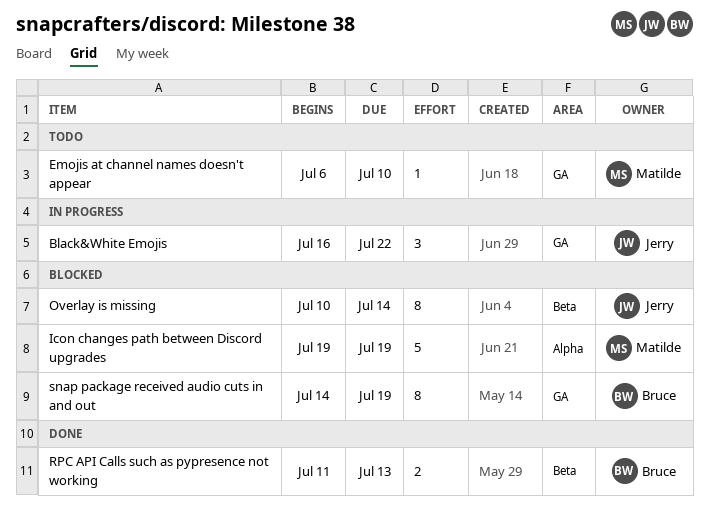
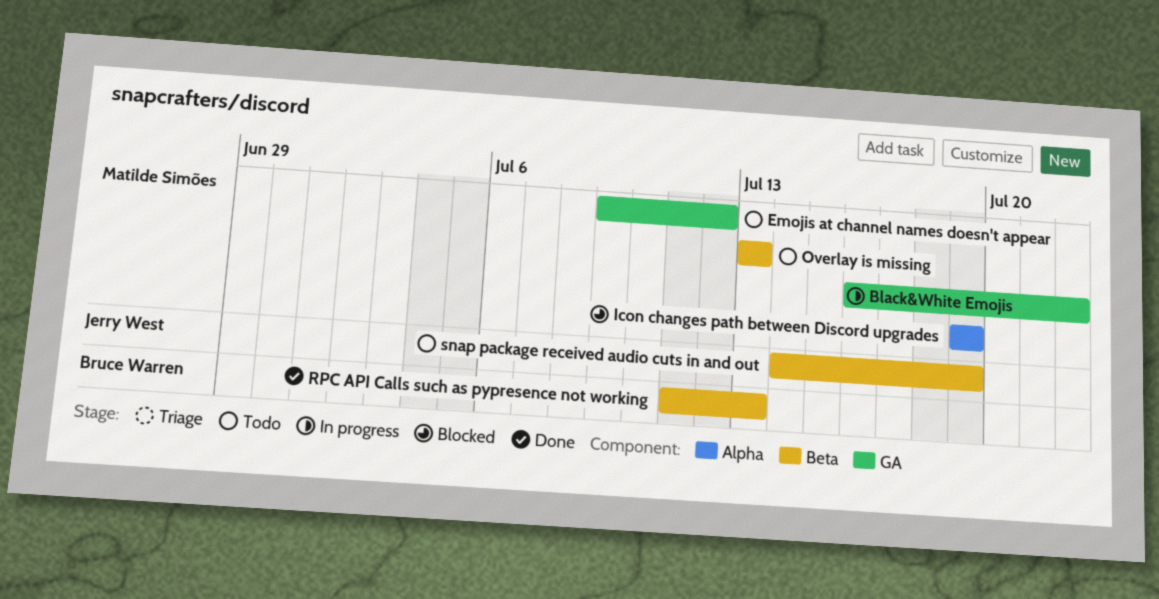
Black&White Emojis, owner: Jerry West -> Matilde Simões
Emojis at channel names doesn't appear, start: Jul 6 -> Jul 9
Emojis at channel names doesn't appear, due: Jul 10 -> Jul 12
Overlay is missing, status: Blocked -> Todo
Overlay is missing, owner: Jerry West -> Matilde Simões
Overlay is missing, start: Jul 10 -> Jul 13
Overlay is missing, due: Jul 14 -> Jul 13
snap package received audio cuts in and out, status: Blocked -> Todo
snap package received audio cuts in and out, owner: Bruce Warren -> Jerry West
snap package received audio cuts in and out, label: GA -> Beta

